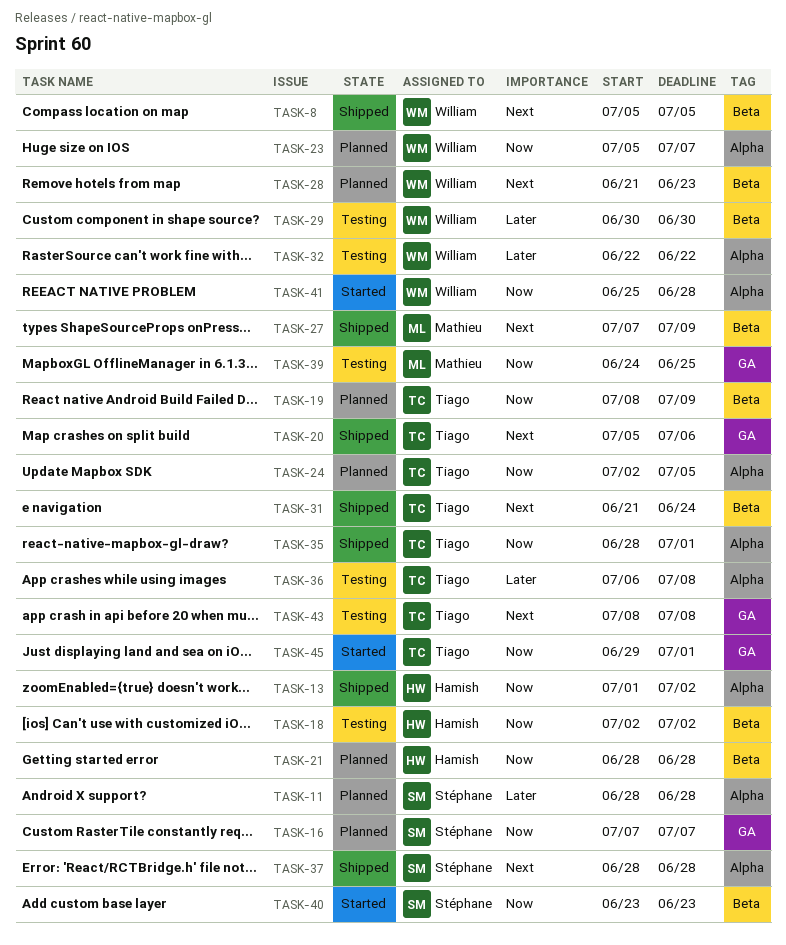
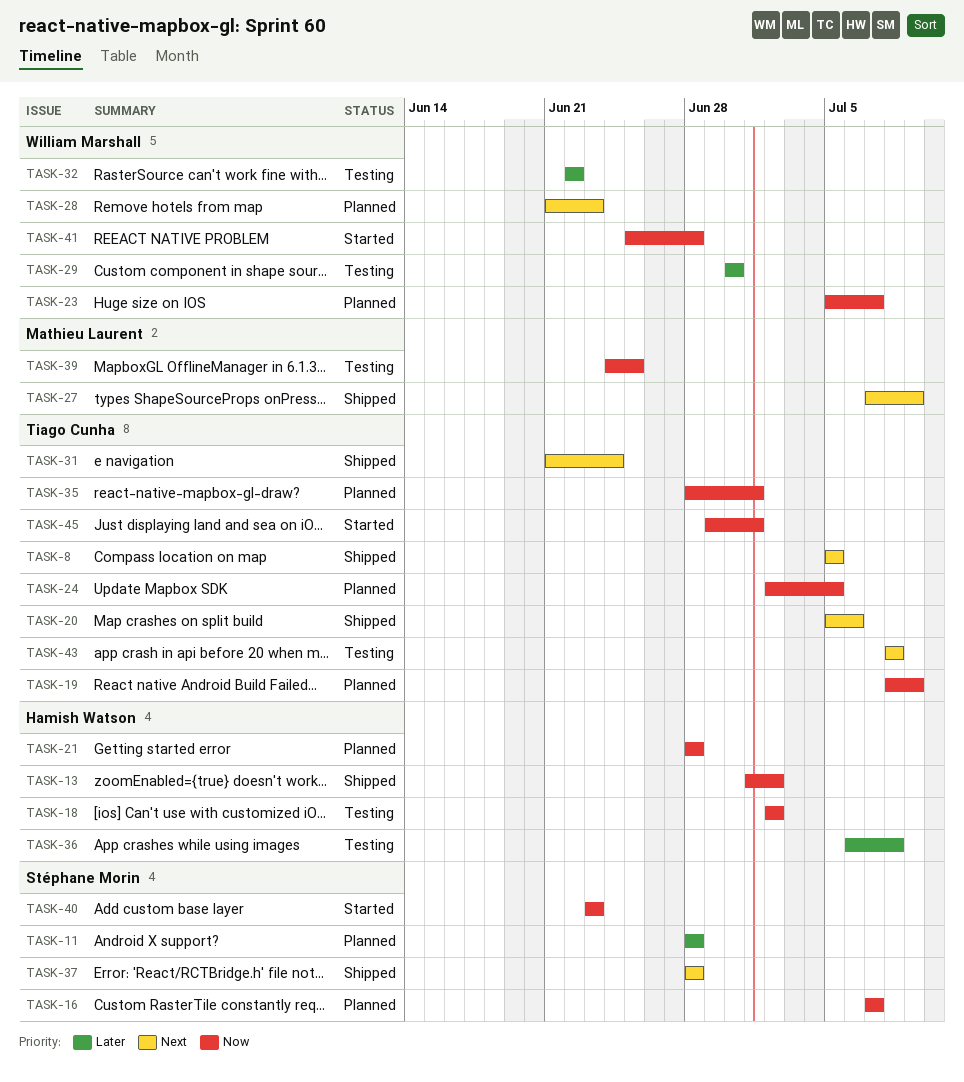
TASK-8, owner: William Marshall -> Tiago Cunha
TASK-35, status: Shipped -> Planned
TASK-36, owner: Tiago Cunha -> Hamish Watson

